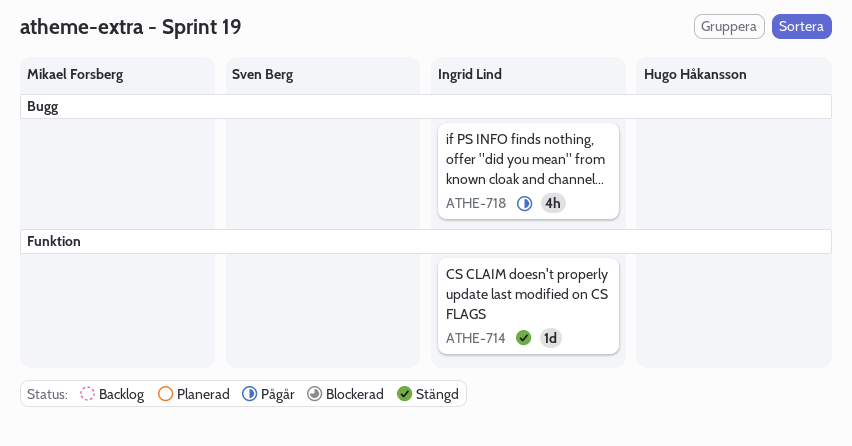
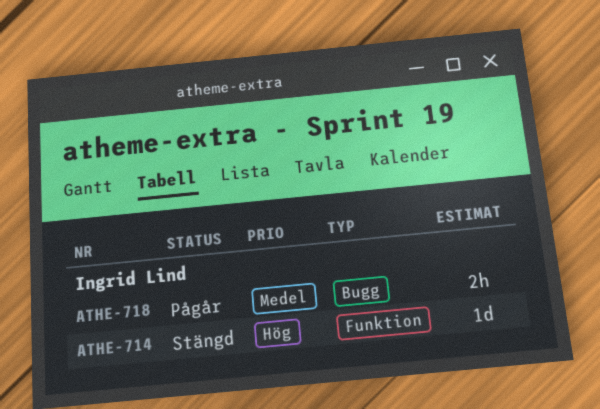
ATHE-718, estimate: 4h -> 2h

